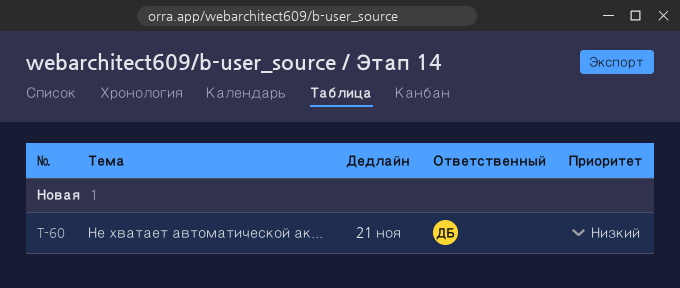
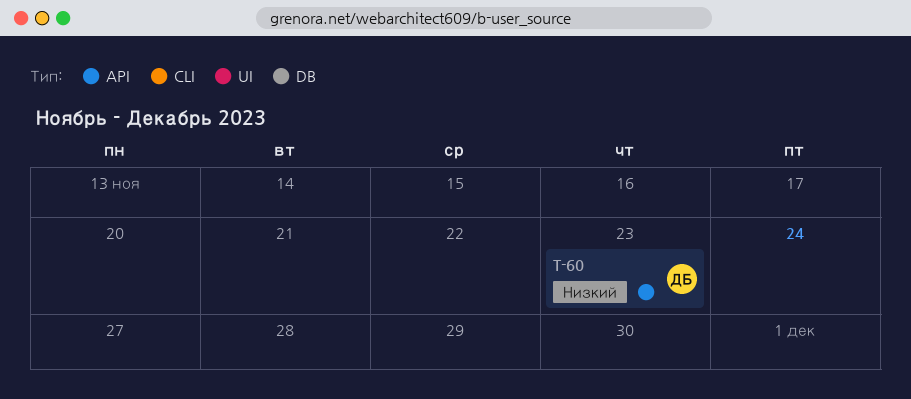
T-60, due: Nov 21 -> Nov 23

